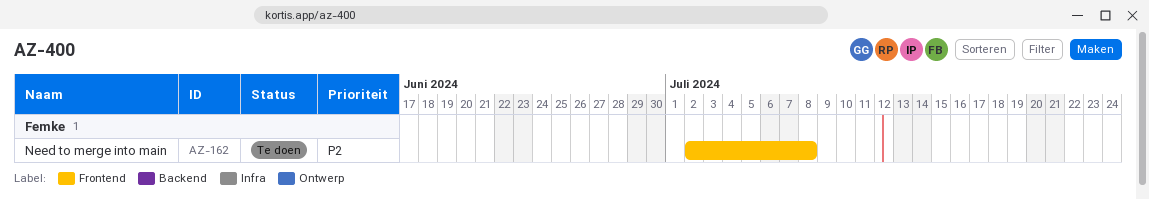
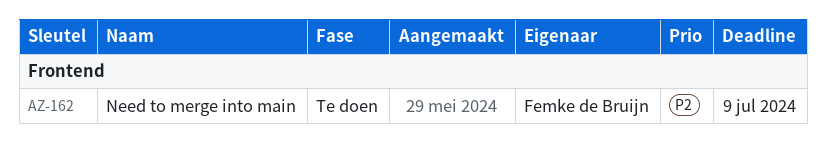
AZ-162, due: Jul 8 -> Jul 9

